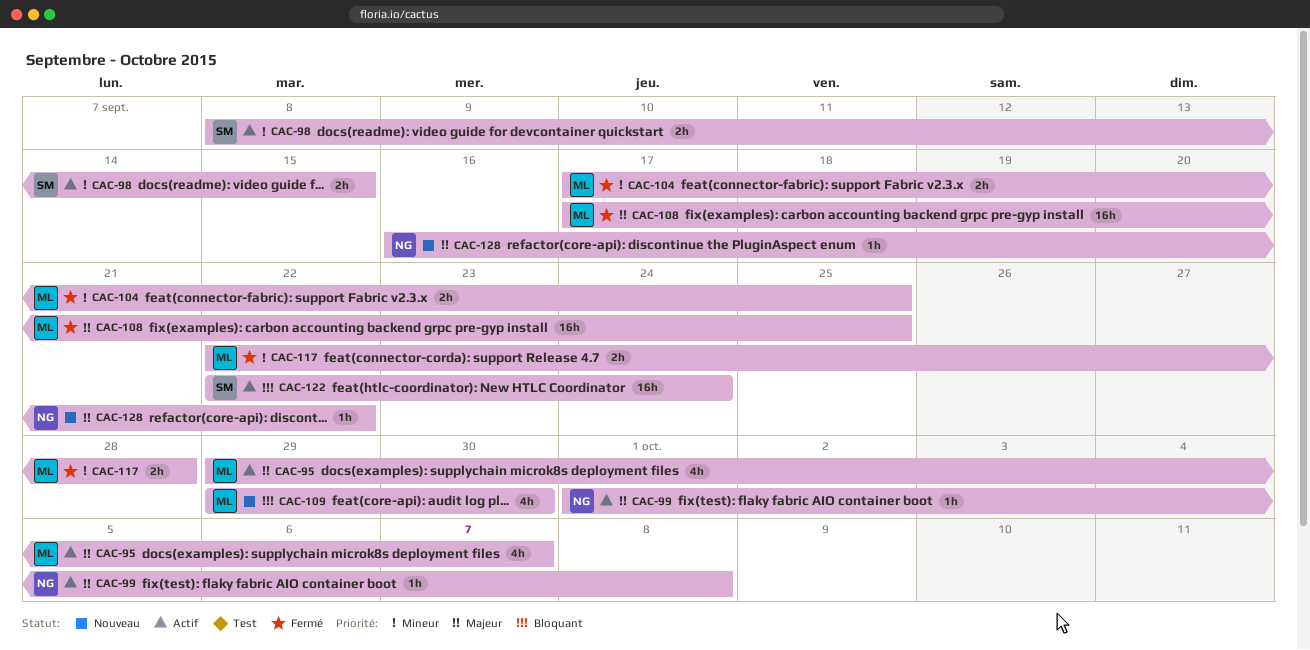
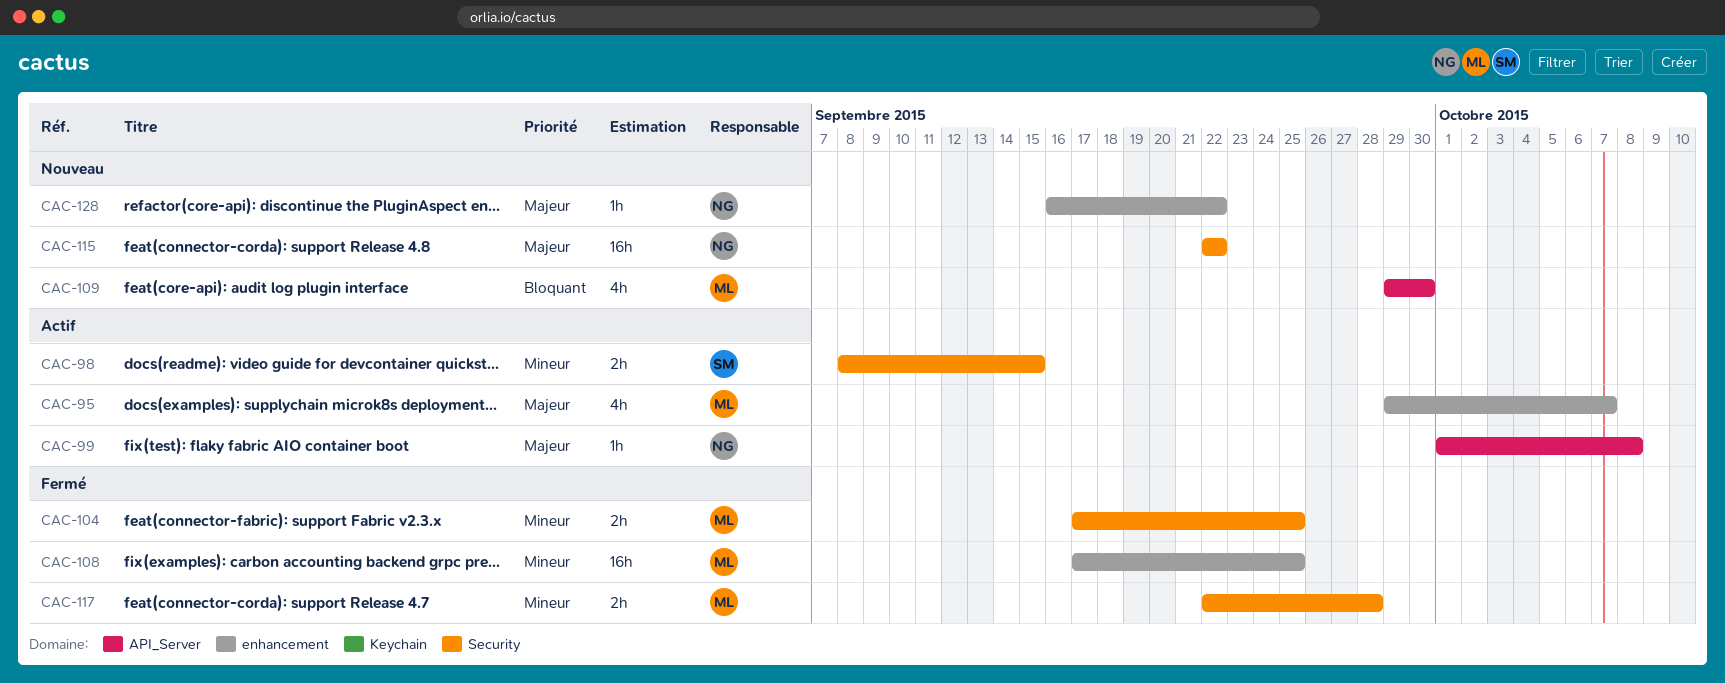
CAC-108, priority: Majeur -> Mineur
CAC-115: none -> present
CAC-122: present -> none

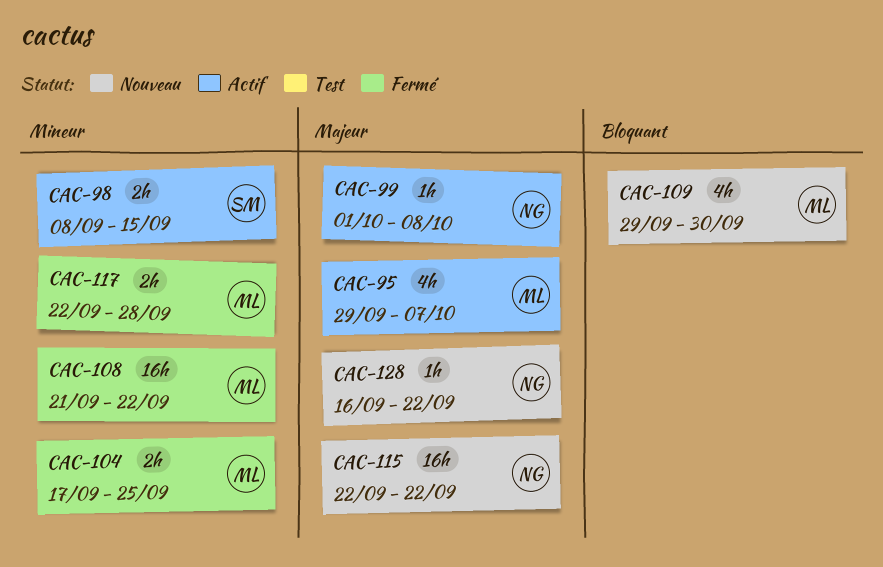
CAC-108, start: Sep 17 -> Sep 21
CAC-108, due: Sep 25 -> Sep 22

